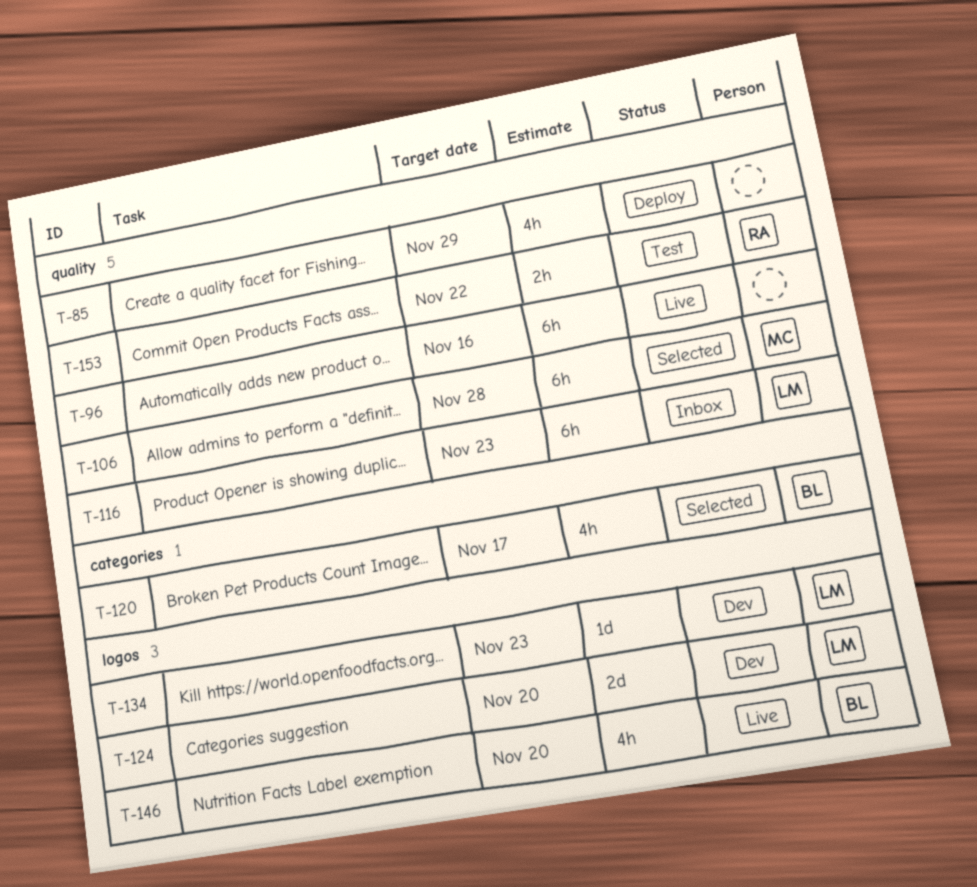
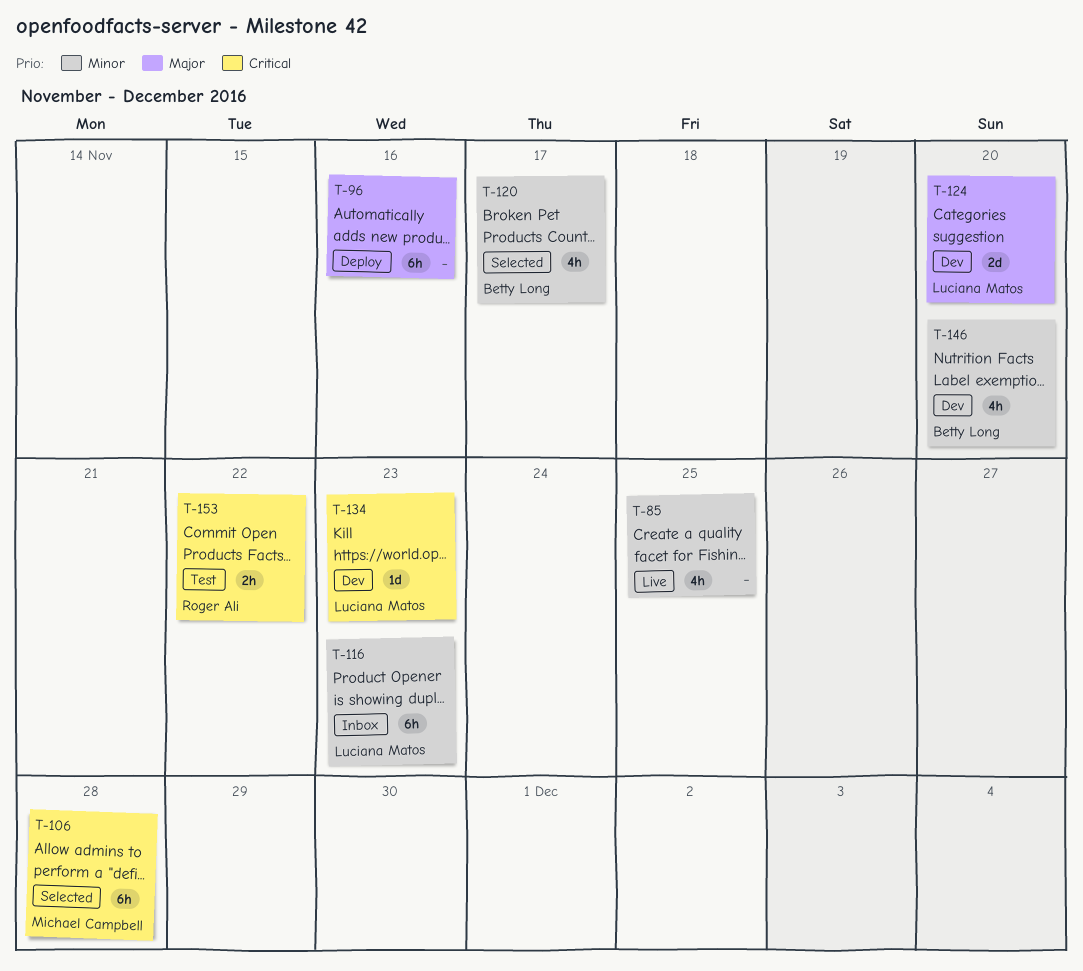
T-85, status: Deploy -> Live
T-85, due: Nov 29 -> Nov 25
T-96, status: Live -> Deploy
T-146, status: Live -> Dev

